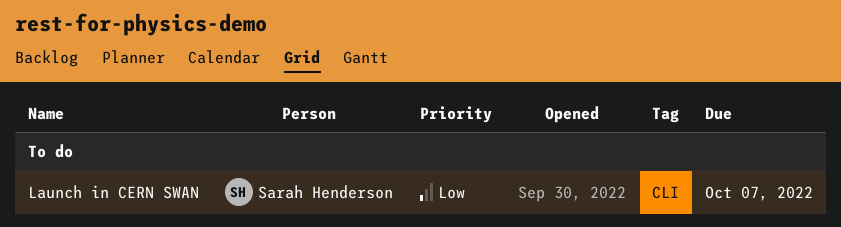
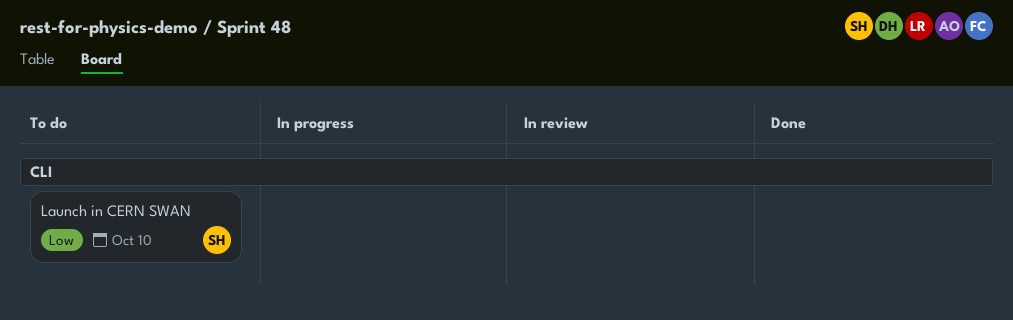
Launch in CERN SWAN, due: Oct 7 -> Oct 10

